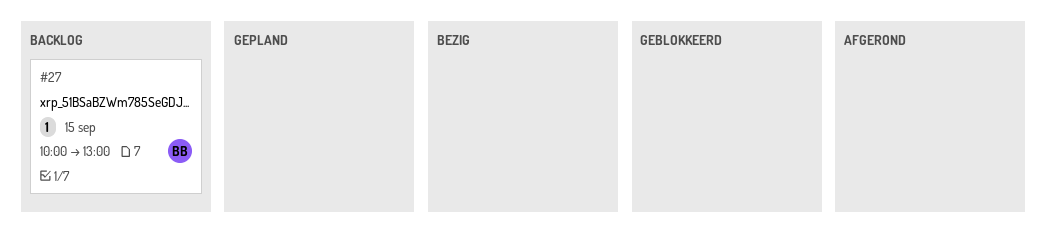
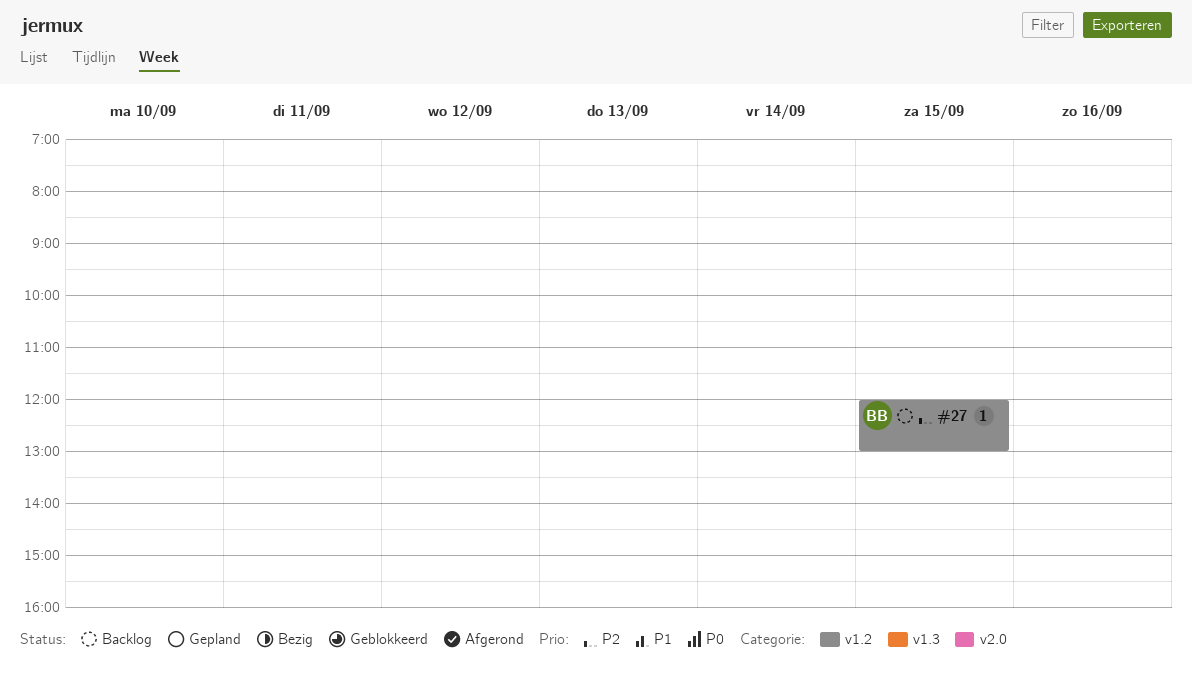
#27, begins: 10:00 -> 12:00

